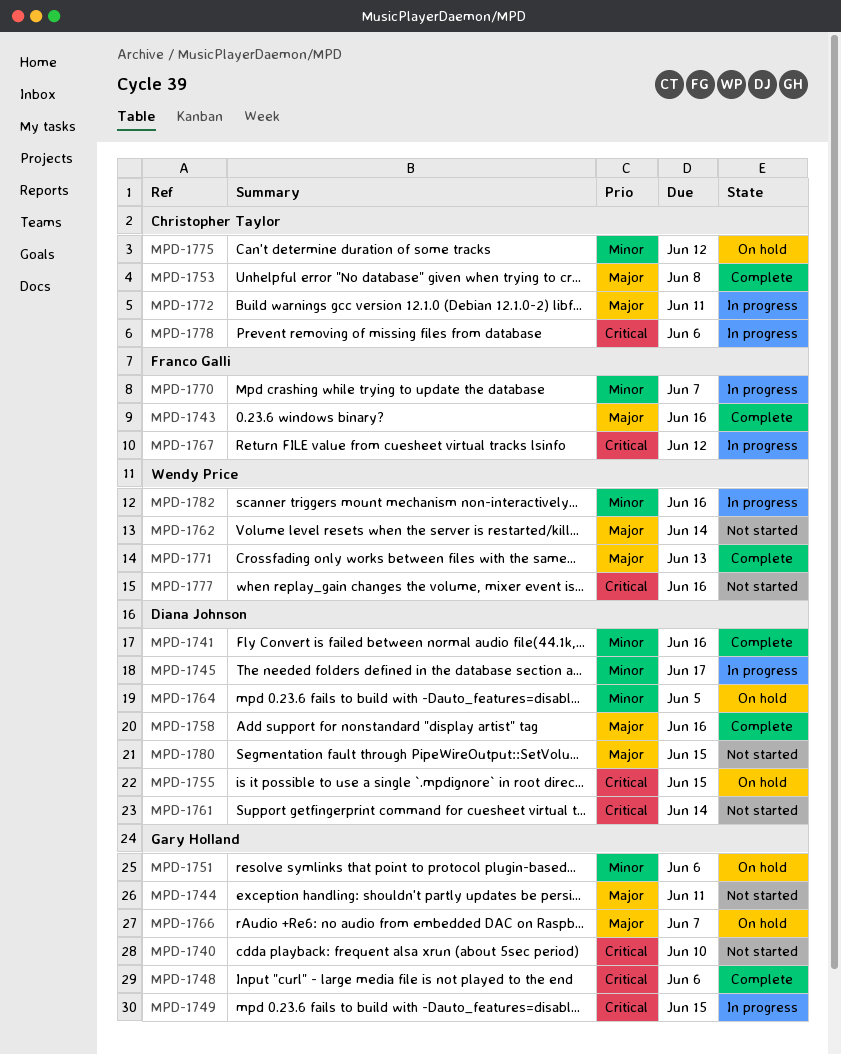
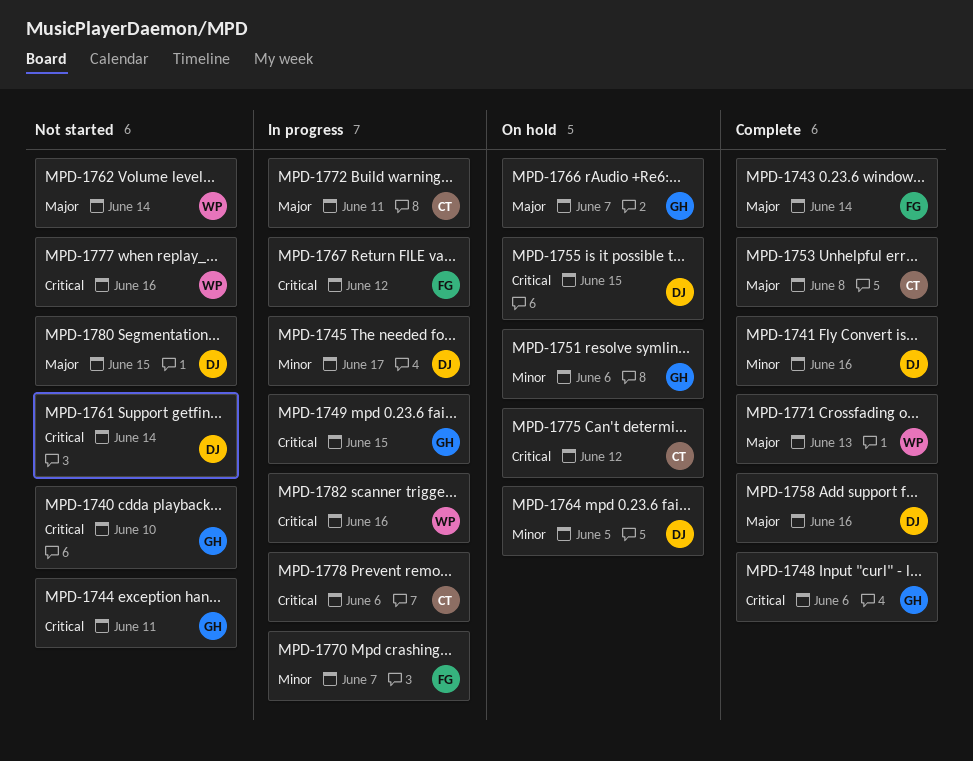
MPD-1743, due: Jun 16 -> Jun 14
MPD-1744, priority: Major -> Critical
MPD-1775, priority: Minor -> Critical
MPD-1782, priority: Minor -> Critical

